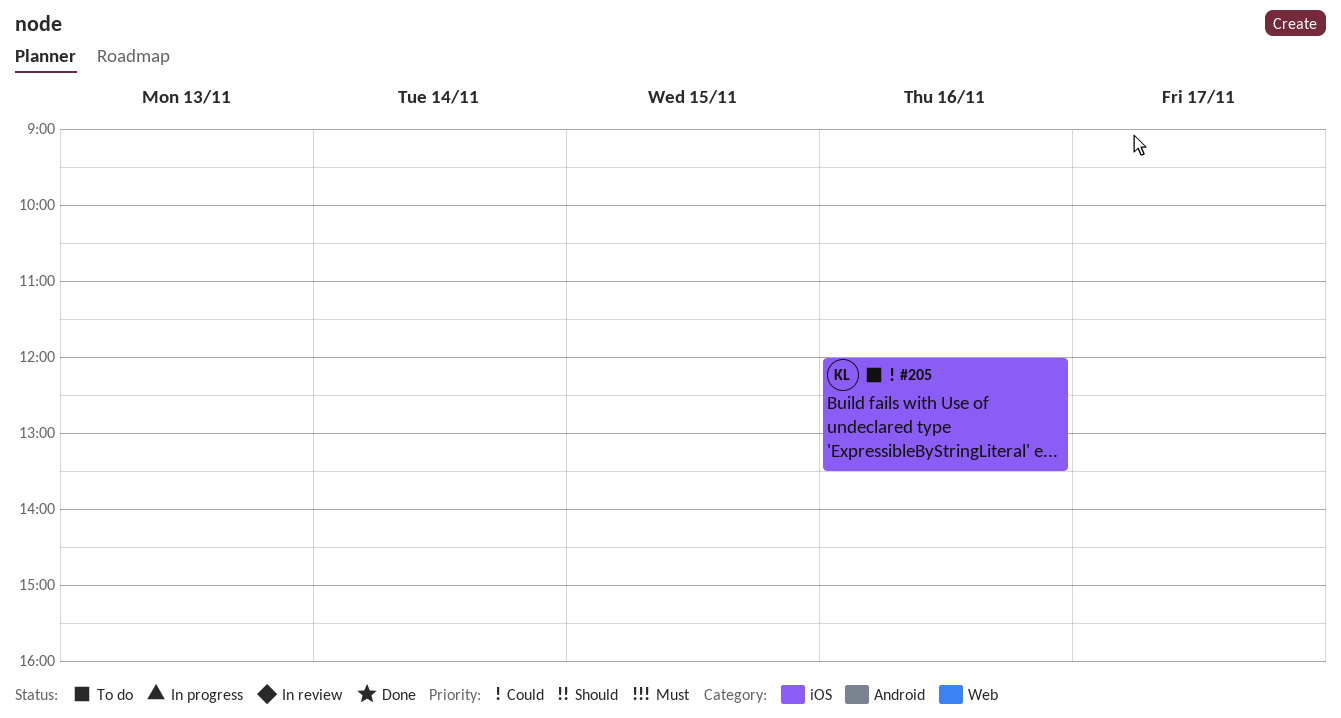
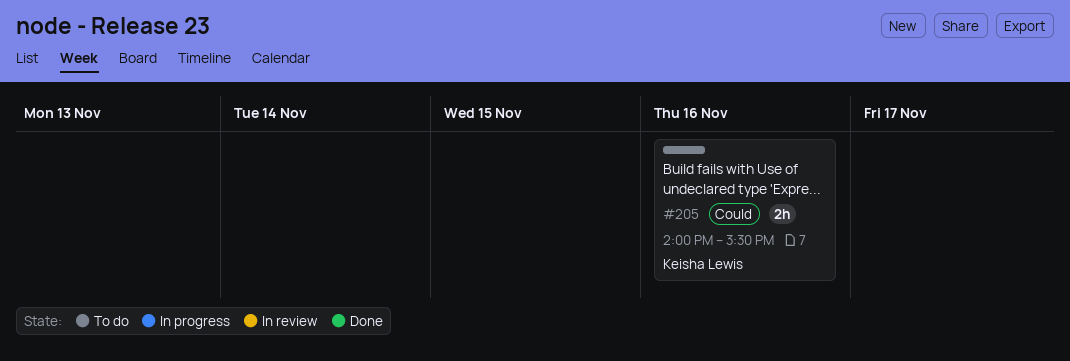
#205, begins: 12:00 -> 14:00
#205, ends: 13:30 -> 15:30

